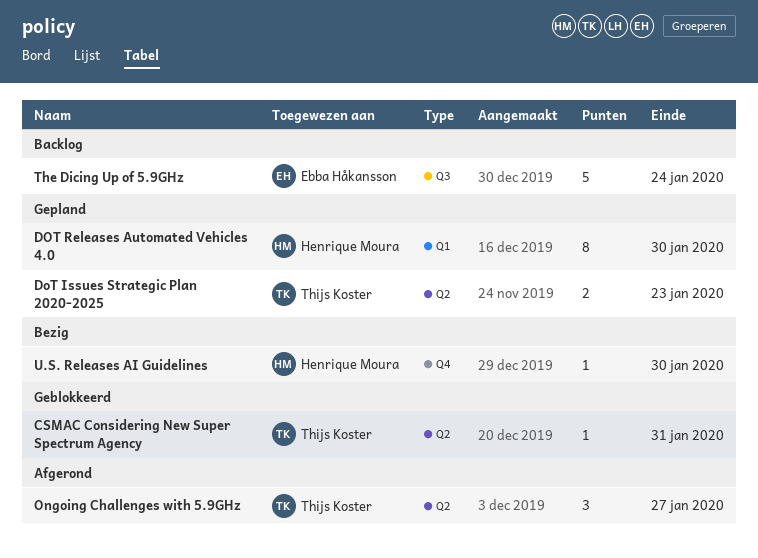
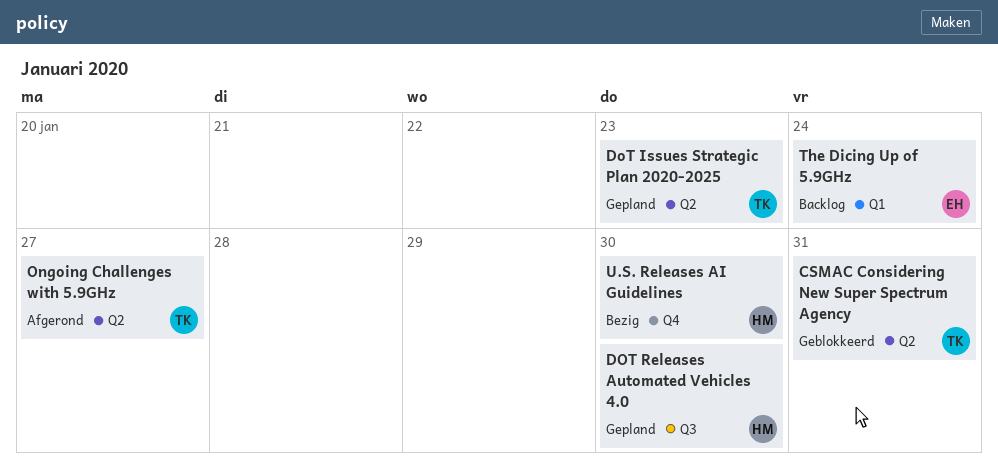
DOT Releases Automated Vehicles 4.0, label: Q1 -> Q3
The Dicing Up of 5.9GHz, label: Q3 -> Q1

